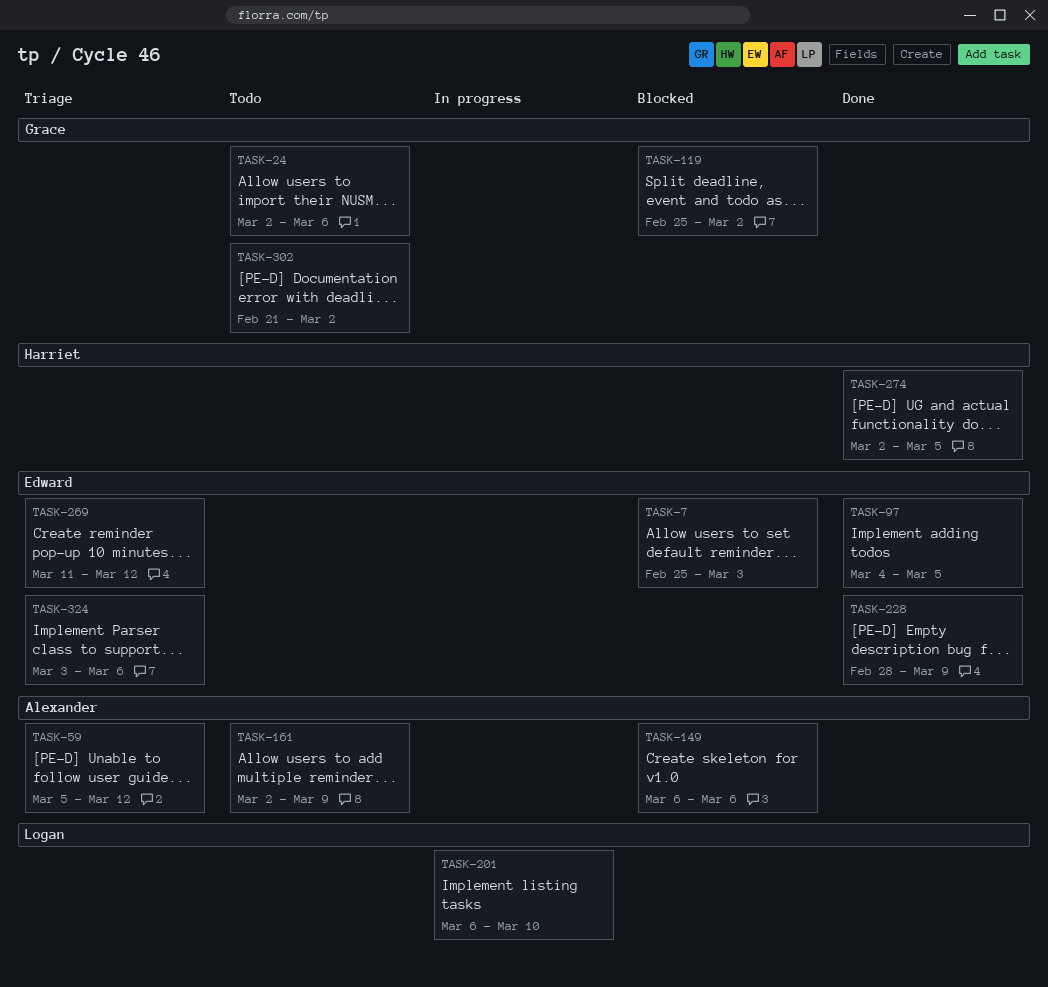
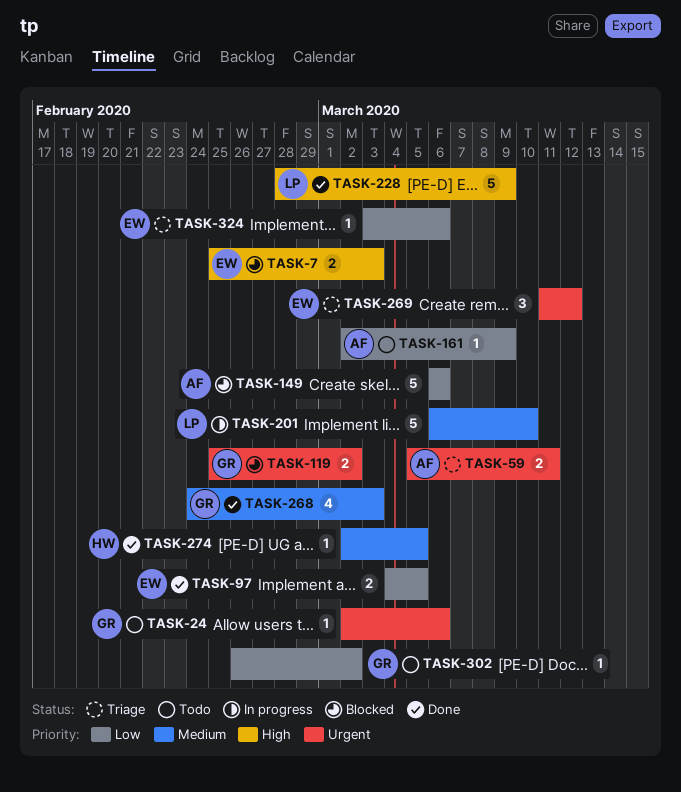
TASK-59, due: Mar 12 -> Mar 11
TASK-228, owner: Edward -> Logan
TASK-268: none -> present
TASK-302, start: Feb 21 -> Feb 26

